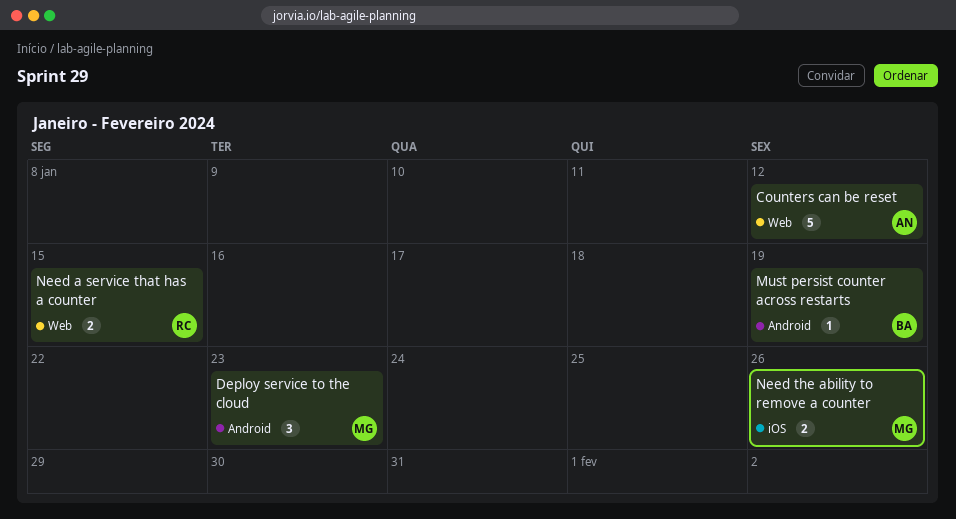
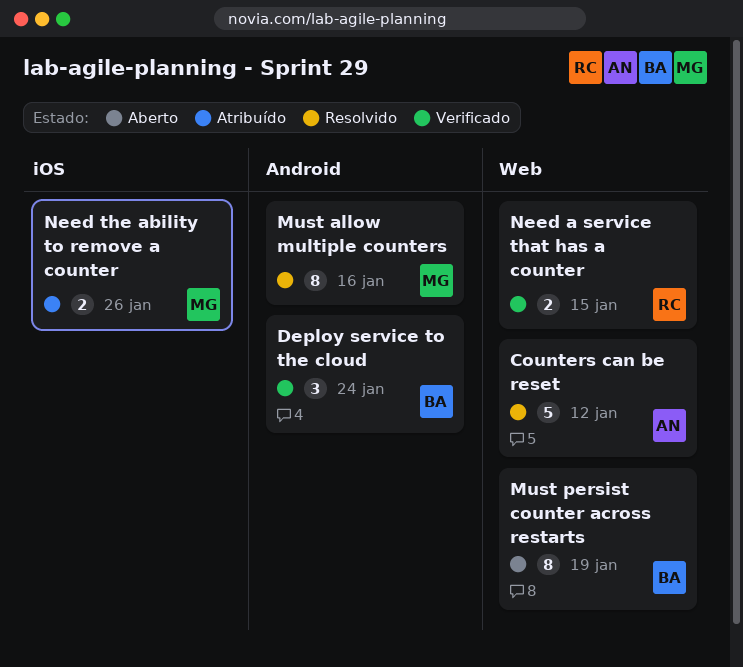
Deploy service to the cloud, owner: MG -> BA
Deploy service to the cloud, due: Jan 23 -> Jan 24
Must allow multiple counters: none -> present
Must persist counter across restarts, label: Android -> Web
Must persist counter across restarts, estimate: 1 -> 8

